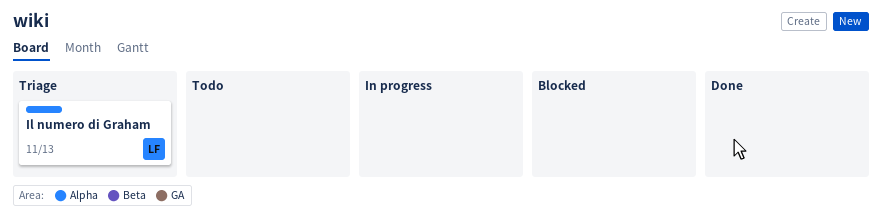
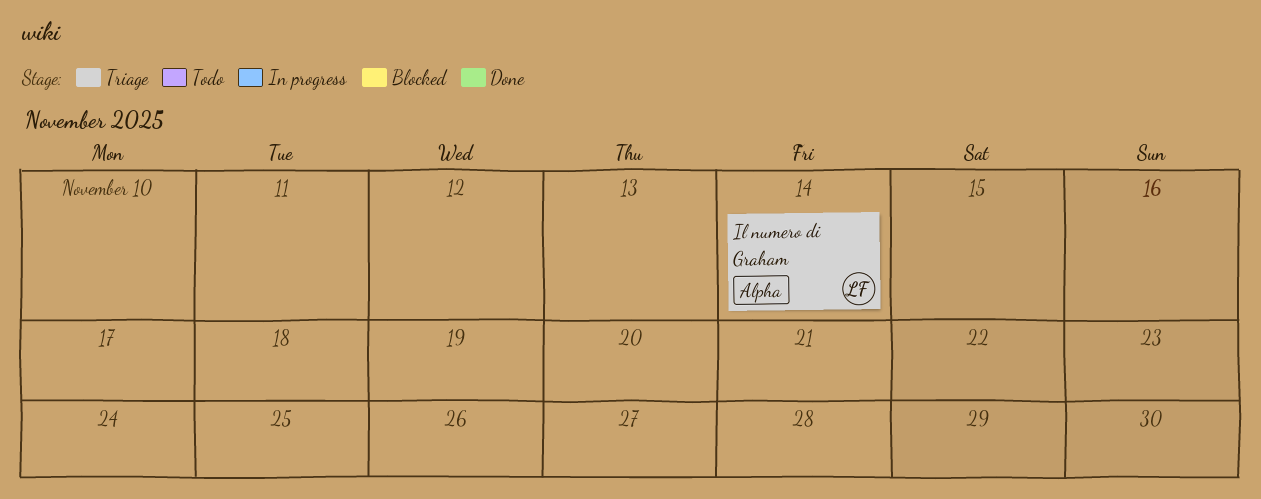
Il numero di Graham, due: Nov 13 -> Nov 14

